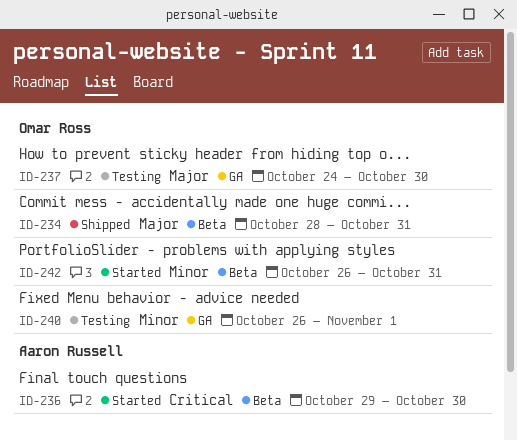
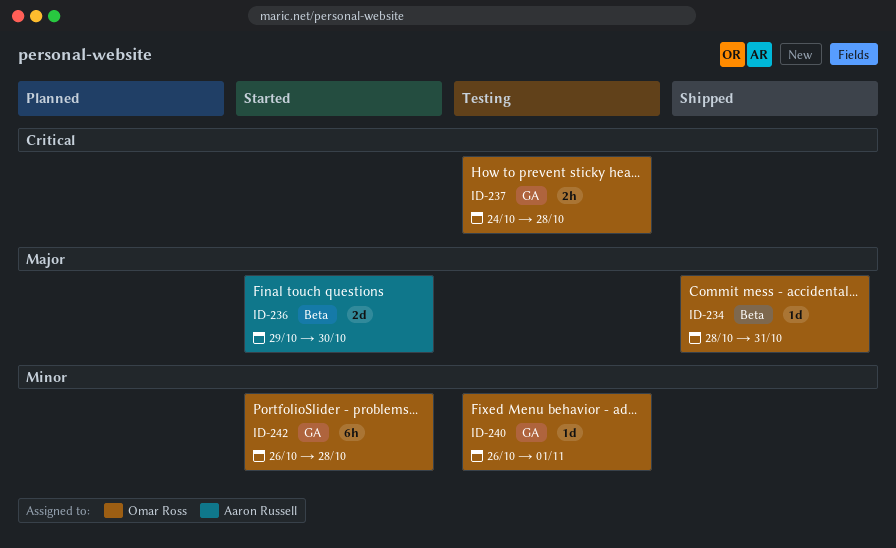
ID-236, priority: Critical -> Major
ID-237, priority: Major -> Critical
ID-237, due: Oct 30 -> Oct 28
ID-242, label: Beta -> GA
ID-242, due: Oct 31 -> Oct 28

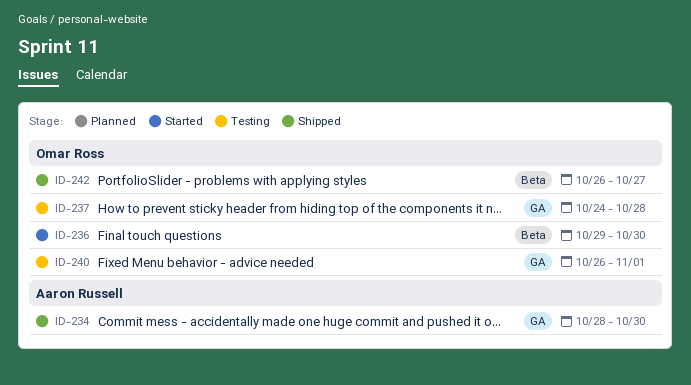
ID-234, owner: Omar Ross -> Aaron Russell
ID-234, label: Beta -> GA
ID-234, due: Oct 31 -> Oct 30
ID-236, owner: Aaron Russell -> Omar Ross
ID-242, status: Started -> Shipped
ID-242, label: GA -> Beta
ID-242, due: Oct 28 -> Oct 27

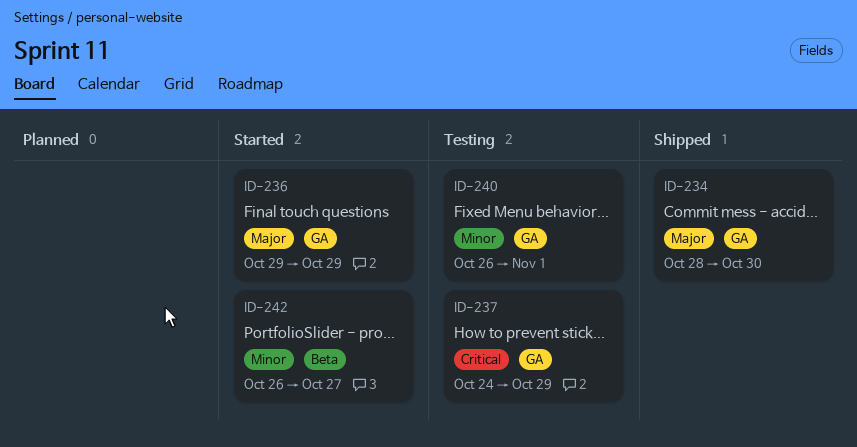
ID-236, label: Beta -> GA
ID-236, due: Oct 30 -> Oct 29
ID-237, due: Oct 28 -> Oct 29
ID-242, status: Shipped -> Started

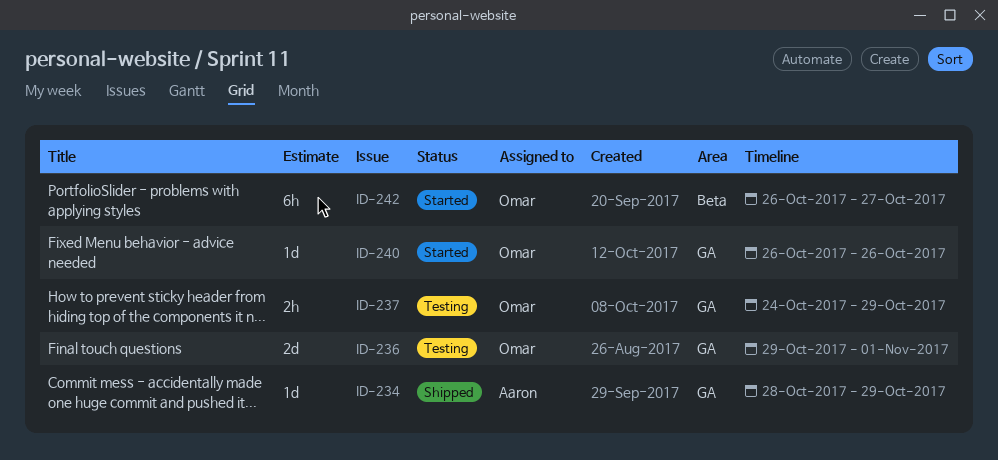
ID-234, due: Oct 30 -> Oct 29
ID-236, status: Started -> Testing
ID-236, due: Oct 29 -> Nov 1
ID-240, status: Testing -> Started
ID-240, due: Nov 1 -> Oct 26

